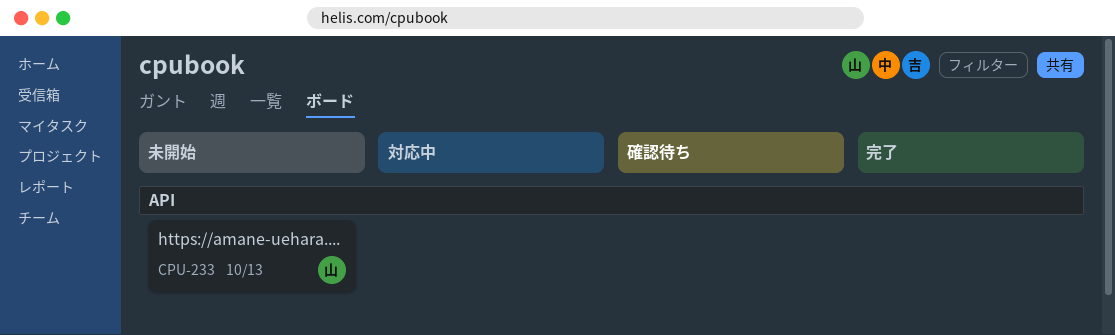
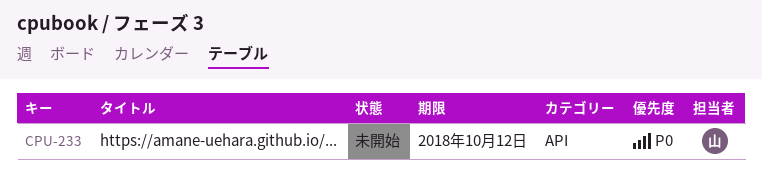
CPU-233, due: Oct 13 -> Oct 12

